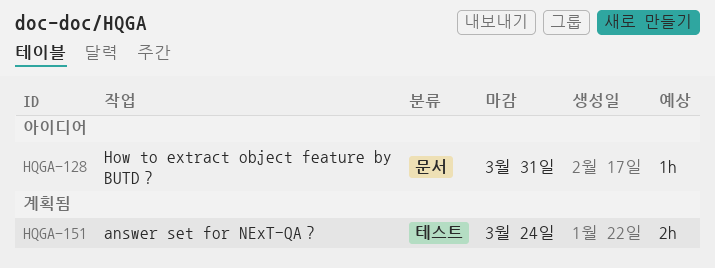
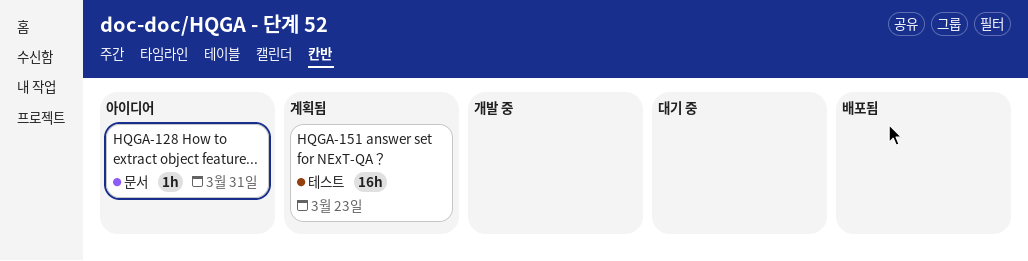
HQGA-151, estimate: 2h -> 16h
HQGA-151, due: Mar 24 -> Mar 23

